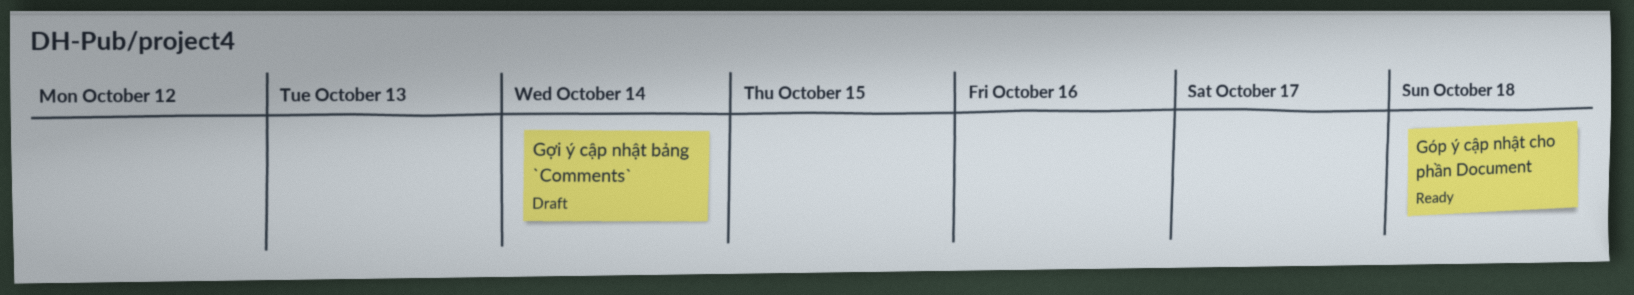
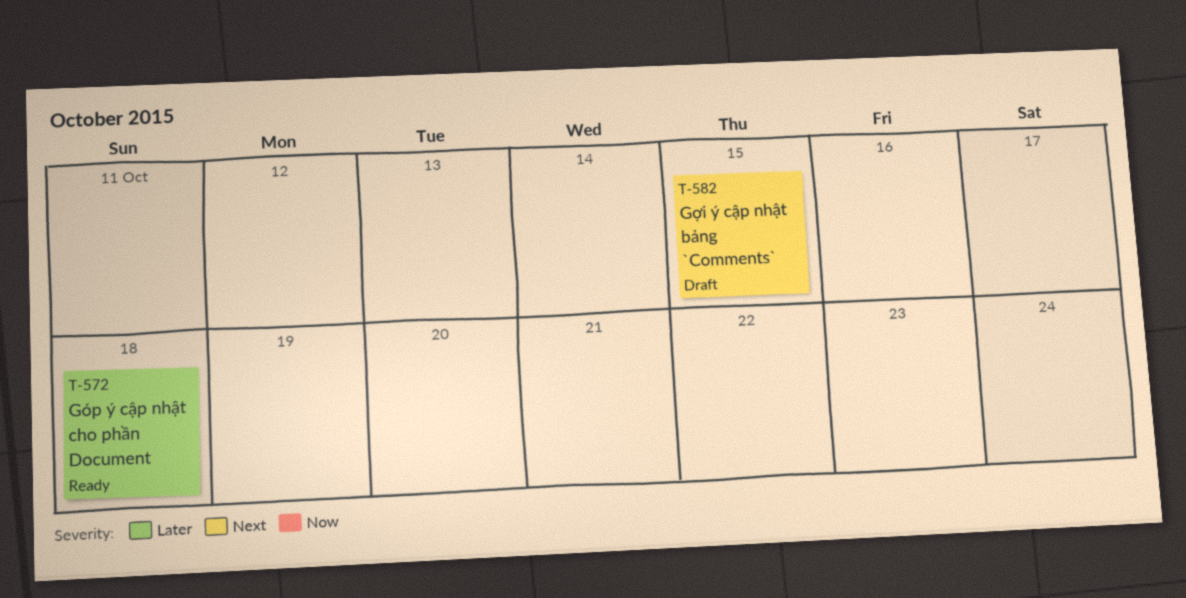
Gợi ý cập nhật bảng `Comments`, due: Oct 14 -> Oct 15

